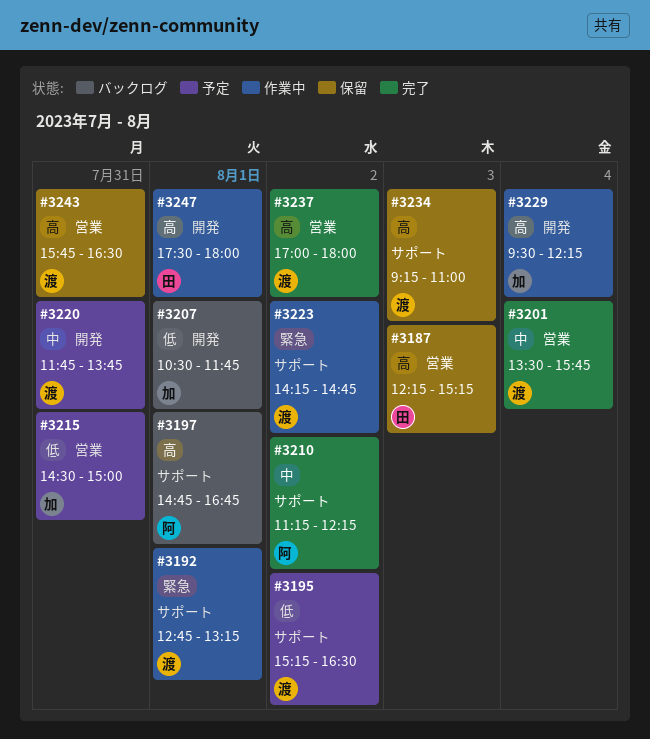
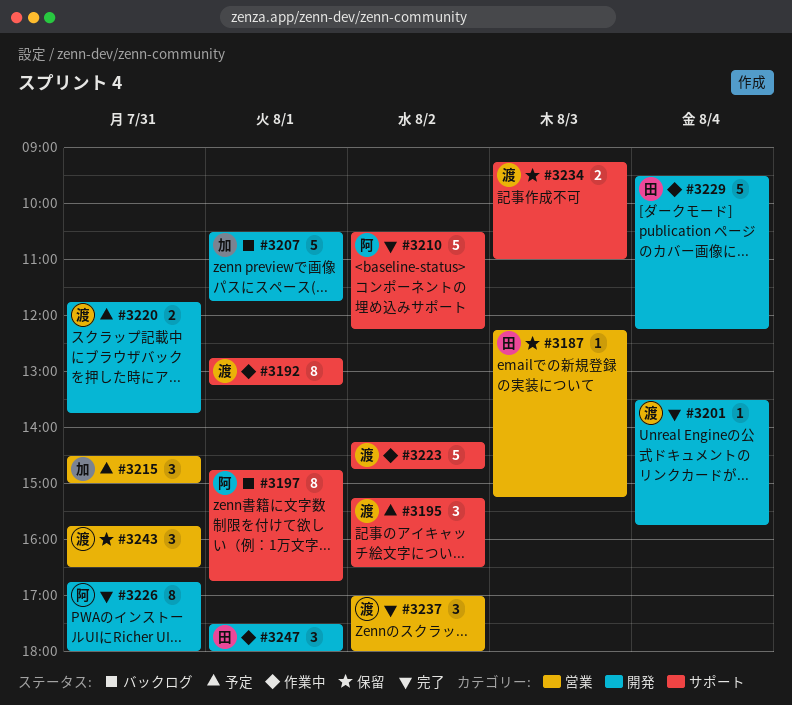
#3201, label: 営業 -> 開発
#3210, begins: 11:15 -> 10:30
#3226: none -> present
#3229, owner: 加 -> 田

